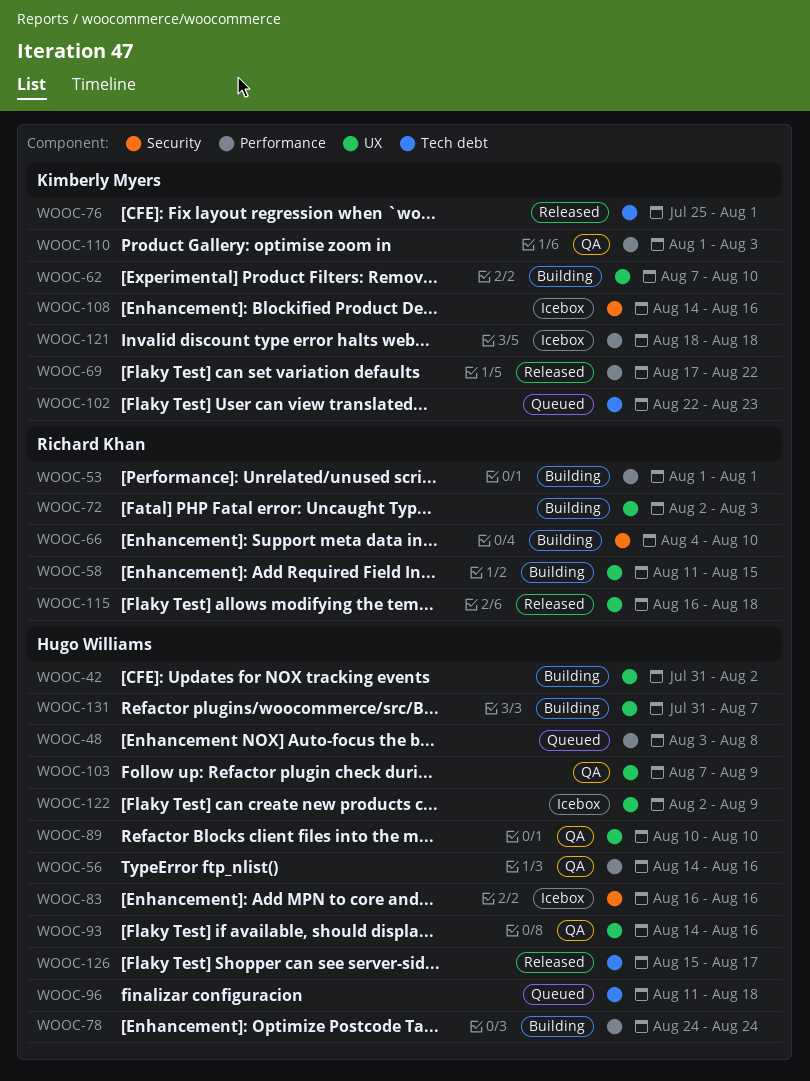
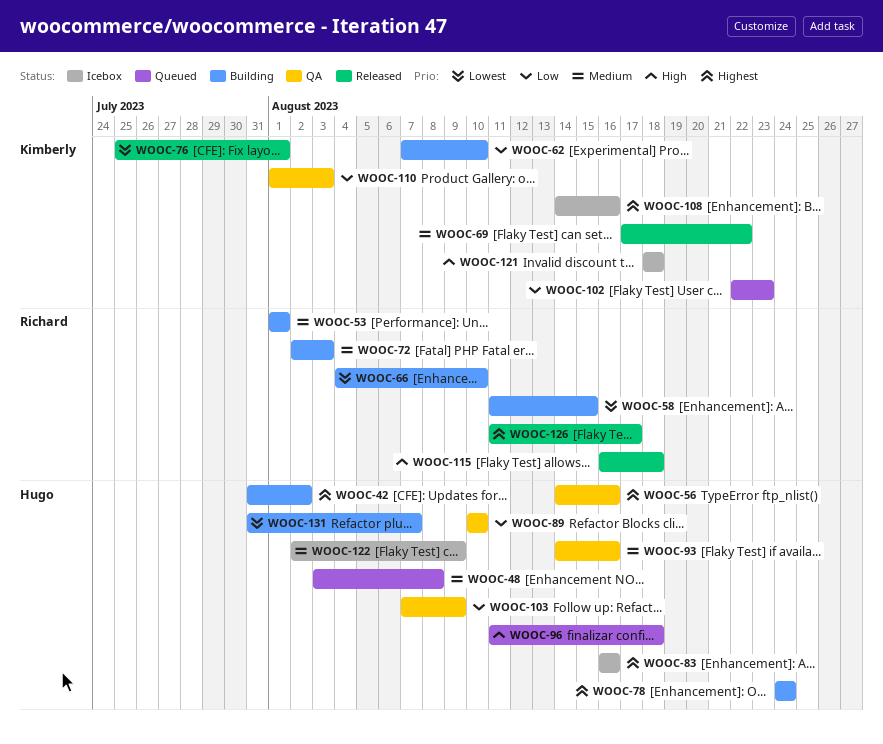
WOOC-126, owner: Hugo Williams -> Richard Khan
WOOC-126, start: Aug 15 -> Aug 11

